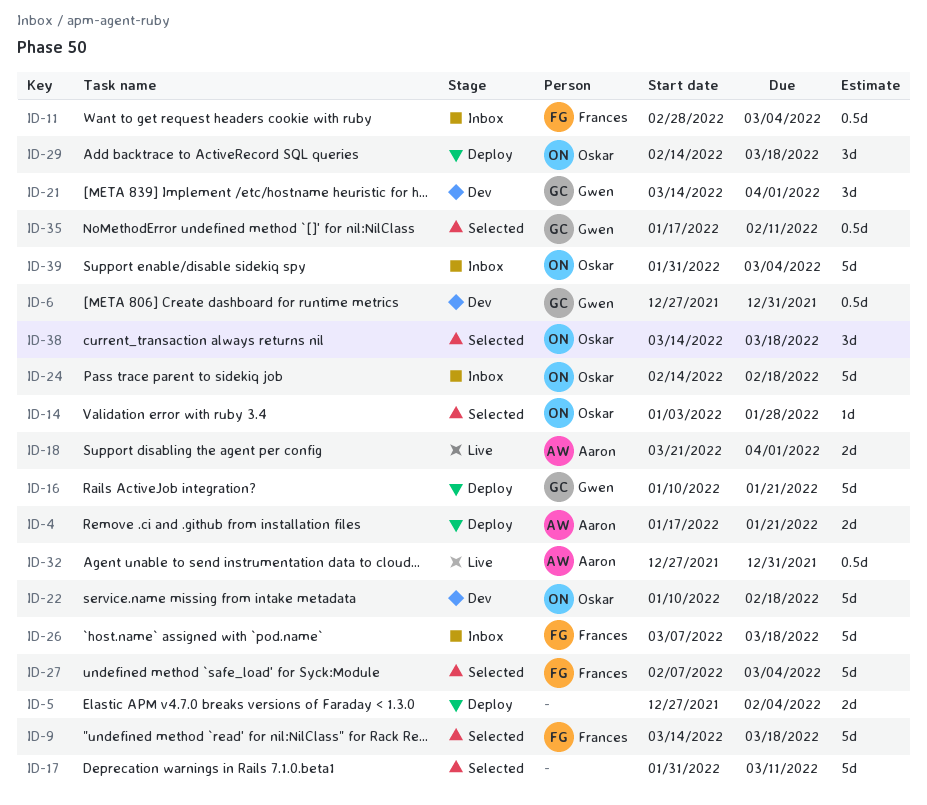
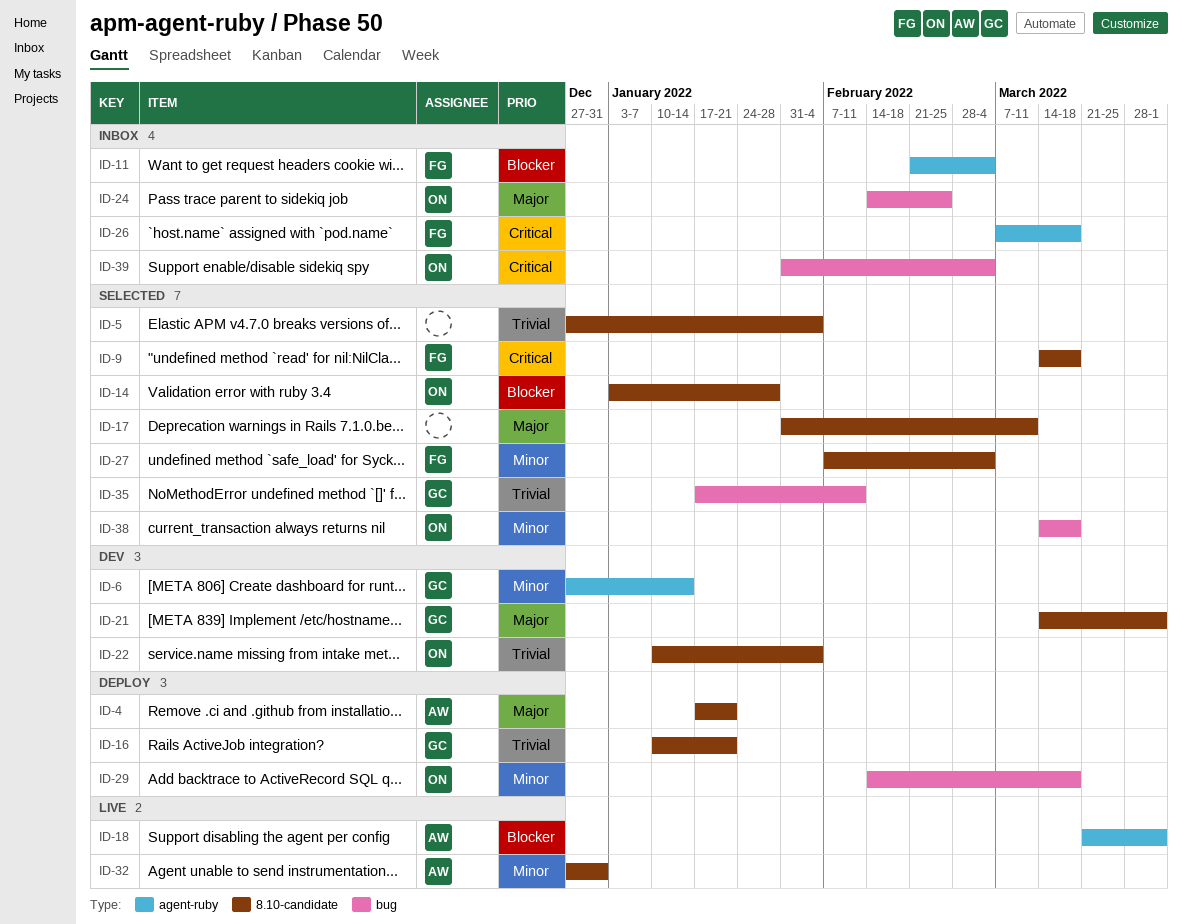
ID-5, status: Deploy -> Selected
ID-6, due: Dec 31 -> Jan 14
ID-11, start: Feb 28 -> Feb 21
ID-22, due: Feb 18 -> Feb 4
ID-24, due: Feb 18 -> Feb 25

